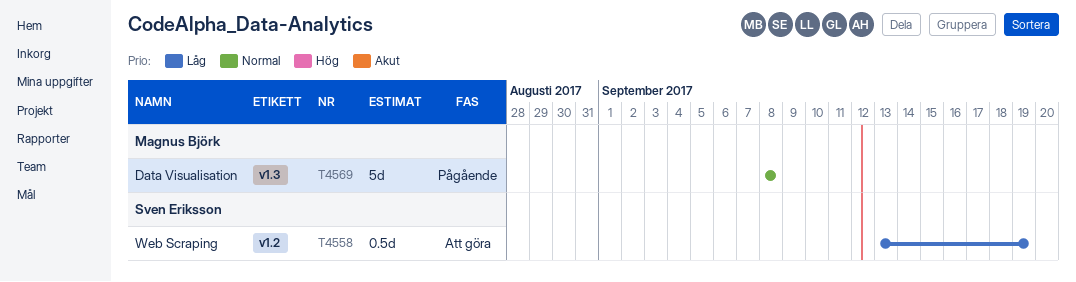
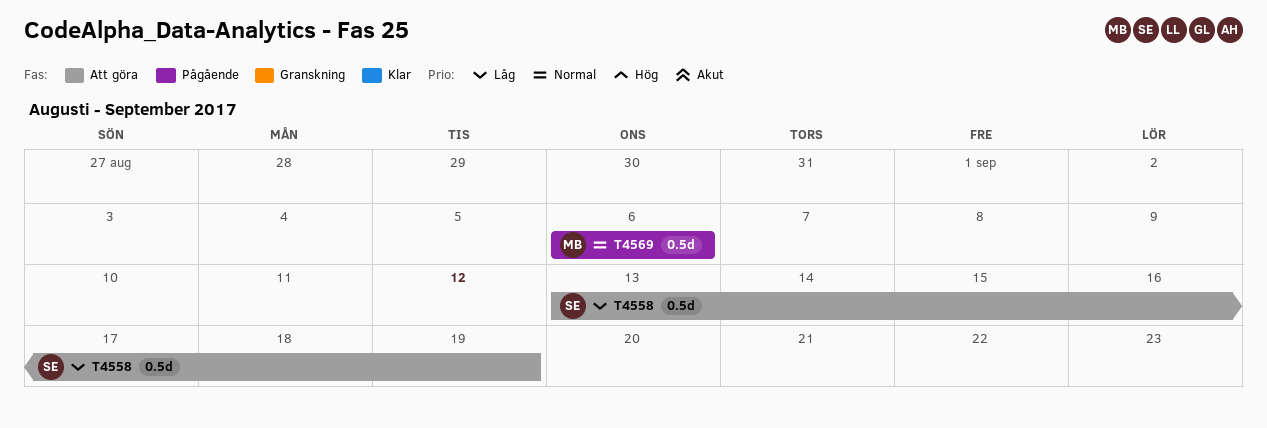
T4569, estimate: 5d -> 0.5d
T4569, start: Sep 8 -> Sep 6
T4569, due: Sep 8 -> Sep 6

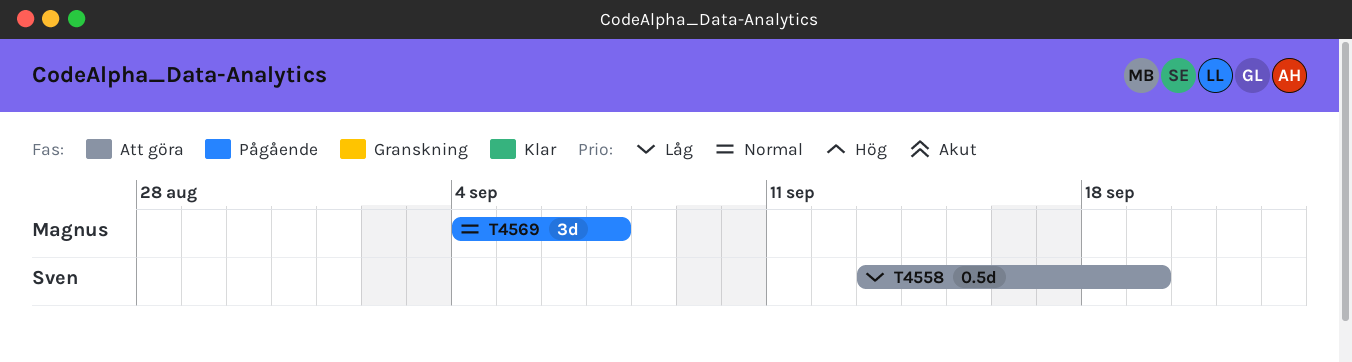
T4569, estimate: 0.5d -> 3d
T4569, start: Sep 6 -> Sep 4
T4569, due: Sep 6 -> Sep 7

